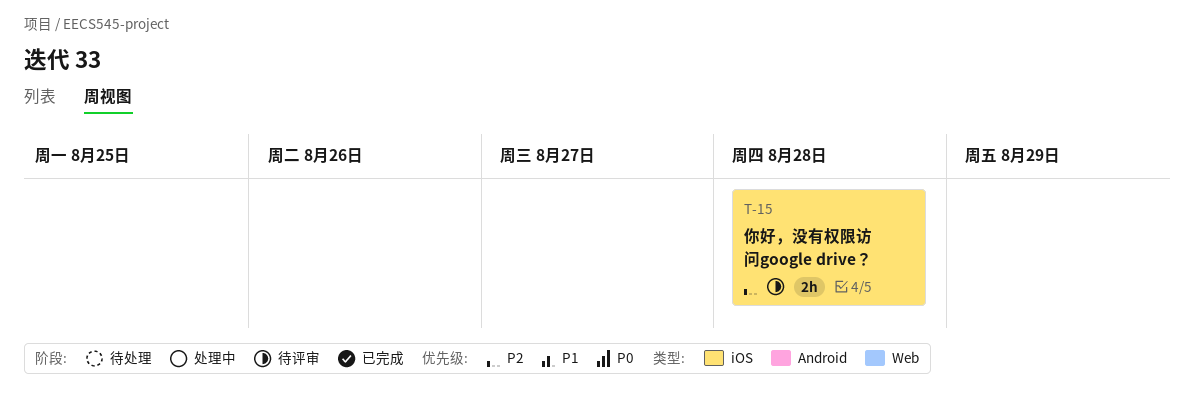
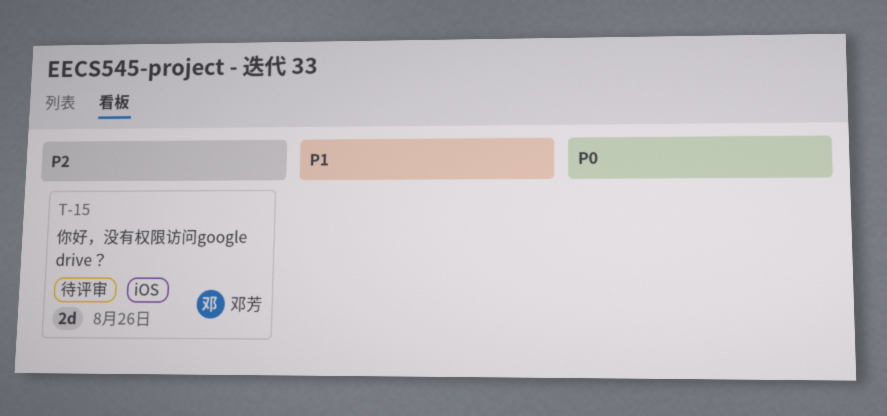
T-15, estimate: 2h -> 2d
T-15, due: Aug 28 -> Aug 26

